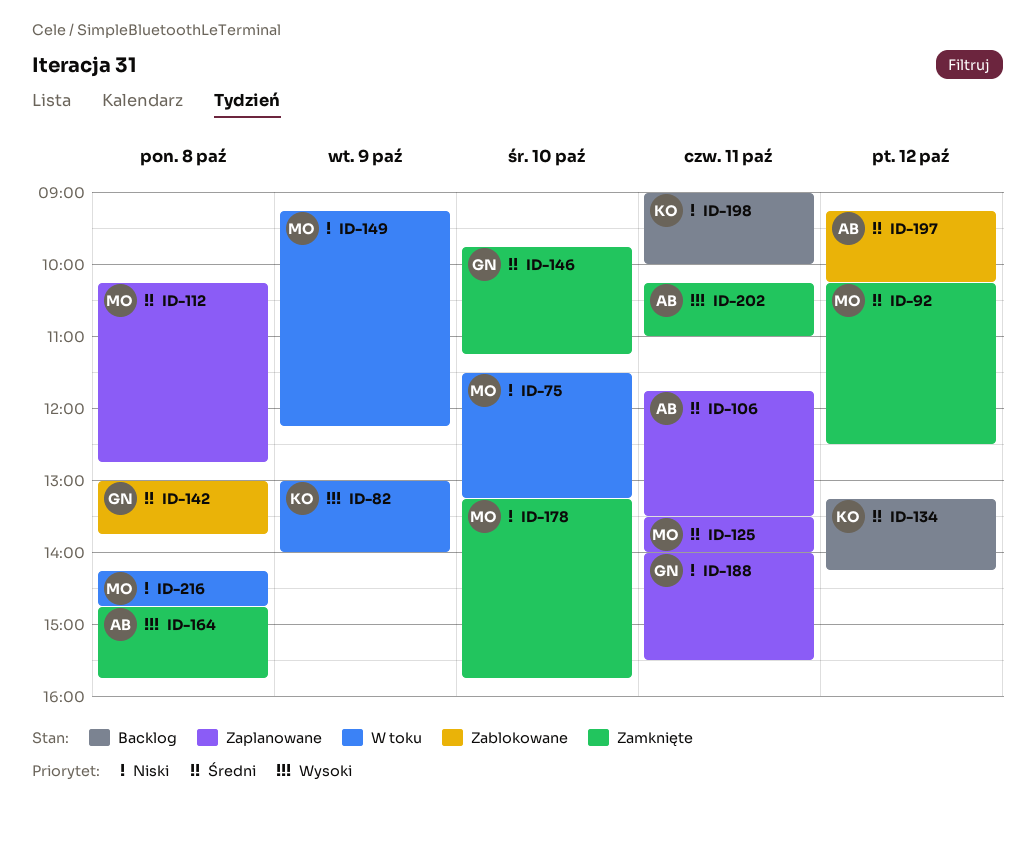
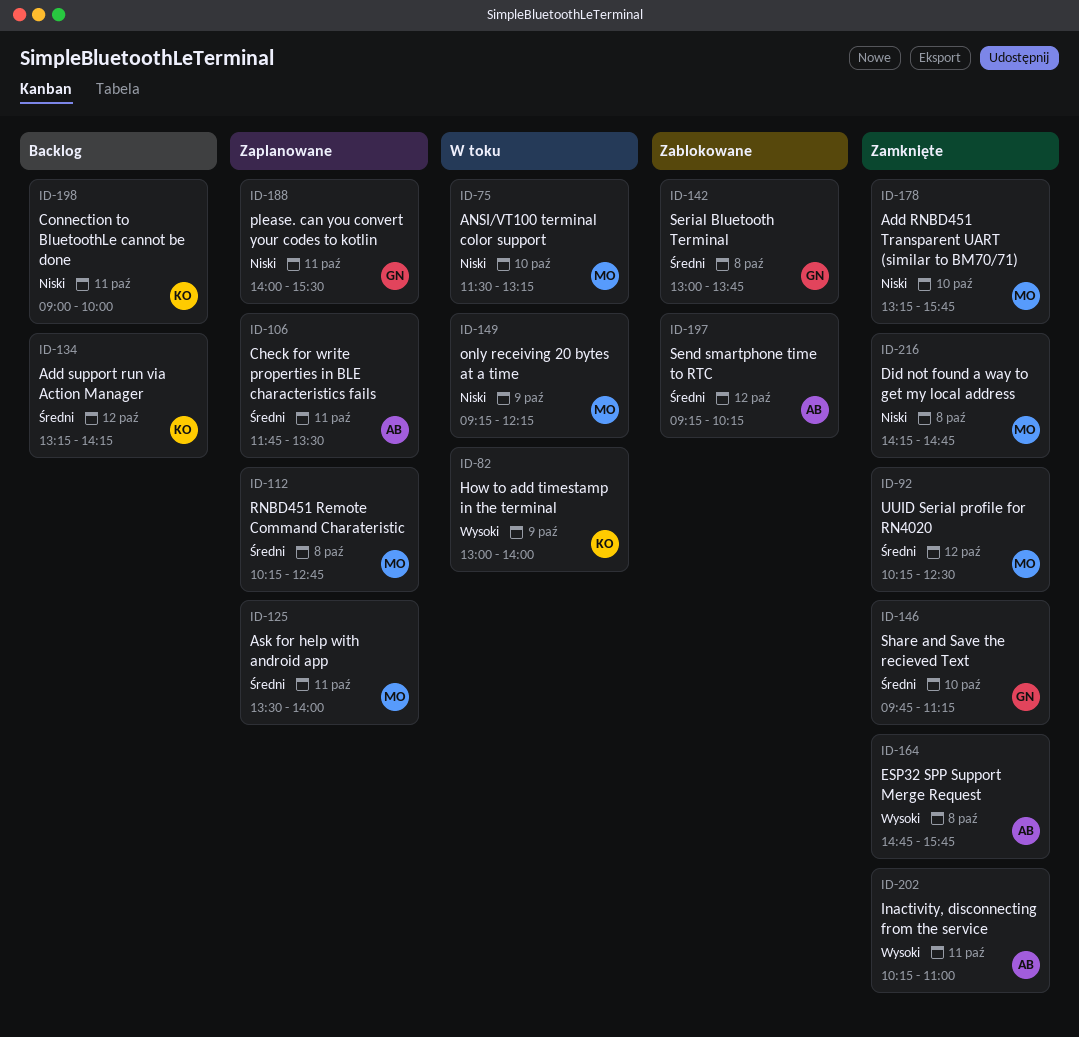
ID-216, status: W toku -> Zamknięte

